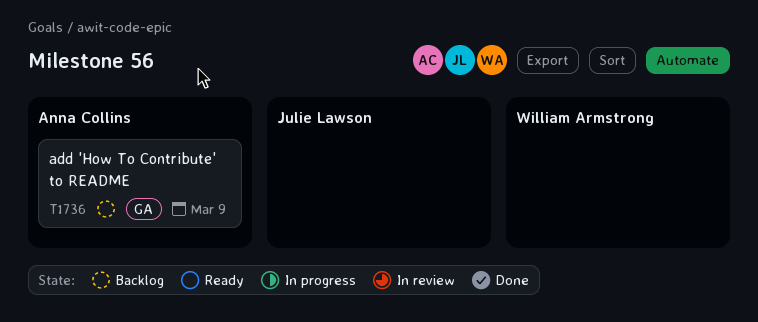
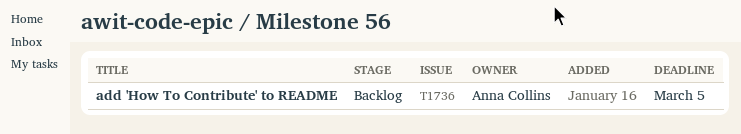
T1736, due: Mar 9 -> Mar 5

